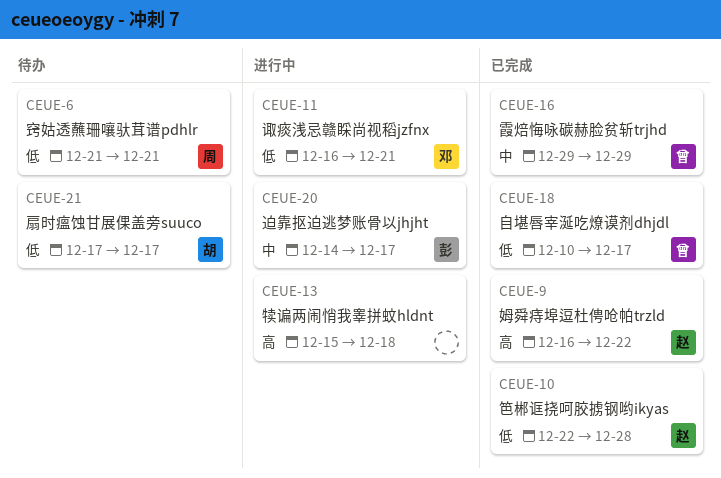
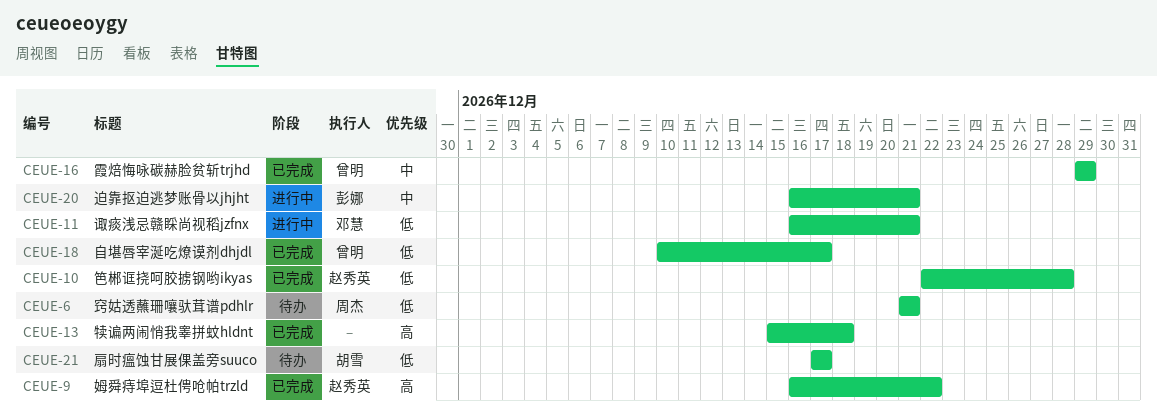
CEUE-13, status: 进行中 -> 已完成
CEUE-20, start: Dec 14 -> Dec 16
CEUE-20, due: Dec 17 -> Dec 21

